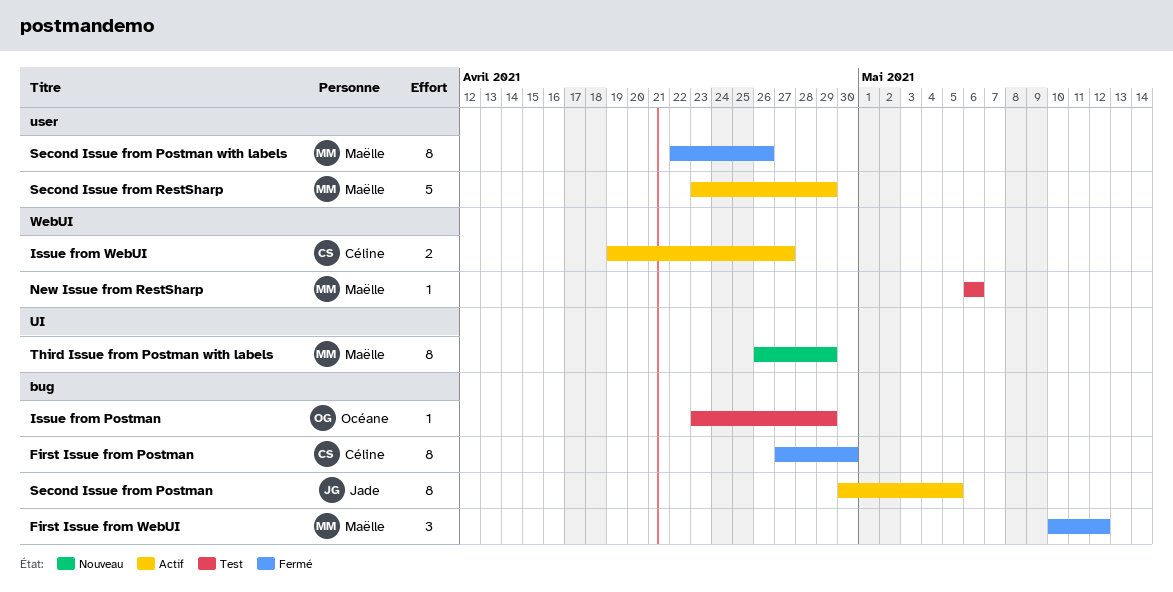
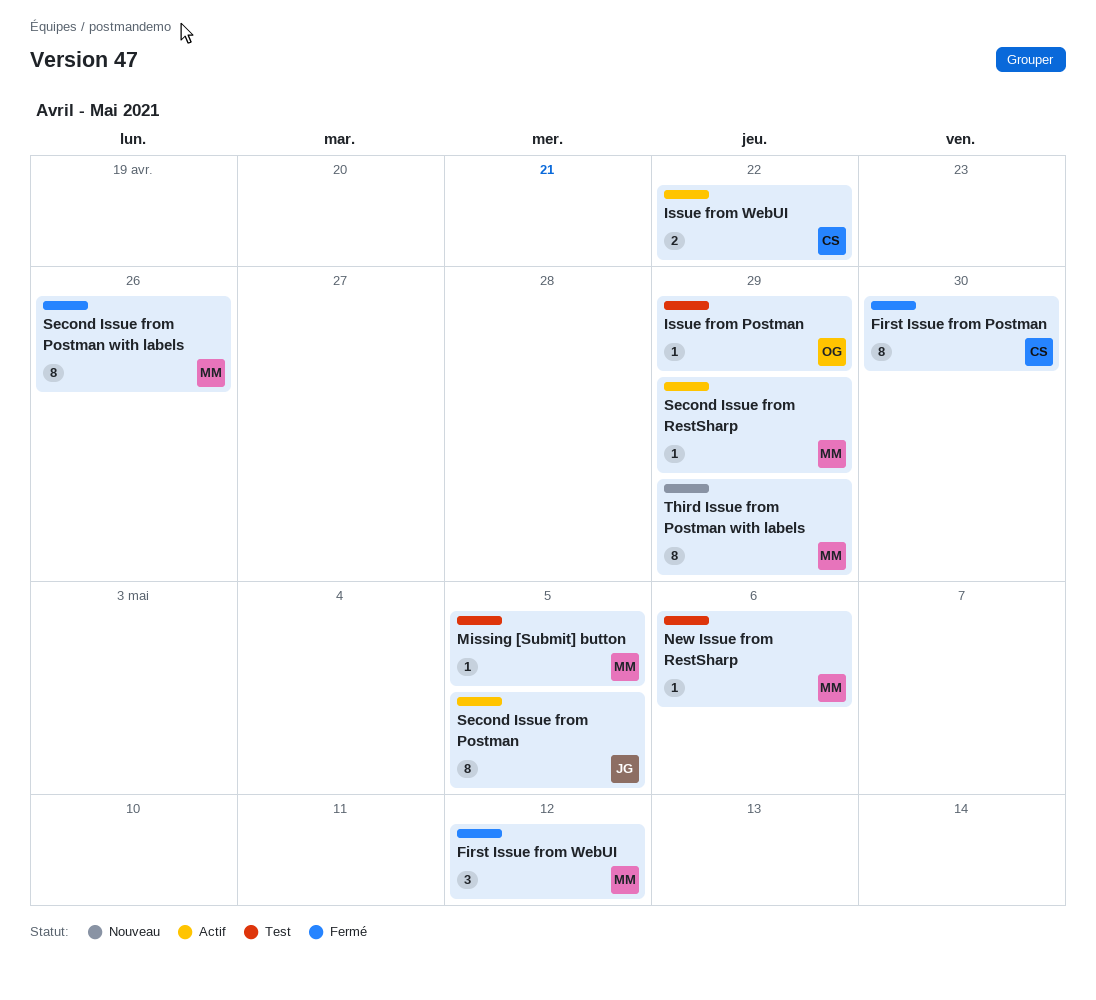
Issue from WebUI, due: Apr 27 -> Apr 22
Missing [Submit] button: none -> present
Second Issue from RestSharp, estimate: 5 -> 1

